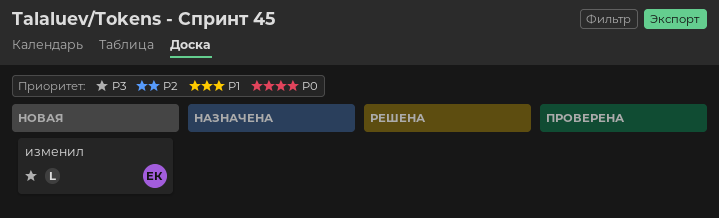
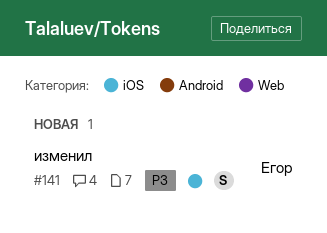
изменил, estimate: L -> S

